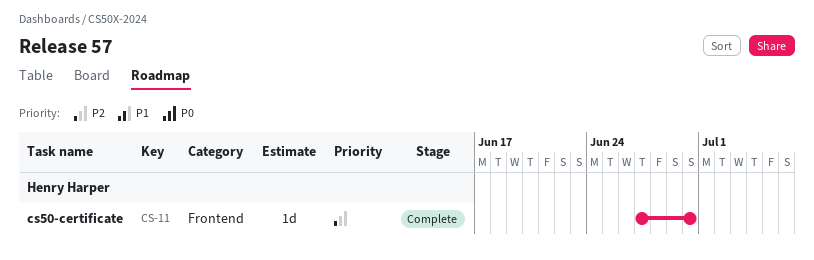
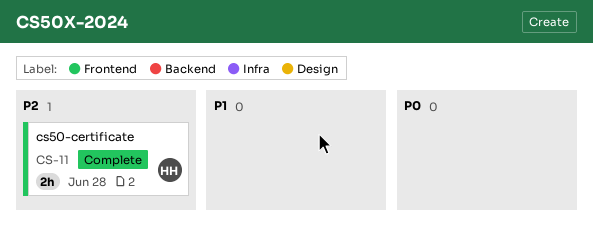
CS-11, estimate: 1d -> 2h
CS-11, due: Jun 30 -> Jun 28

